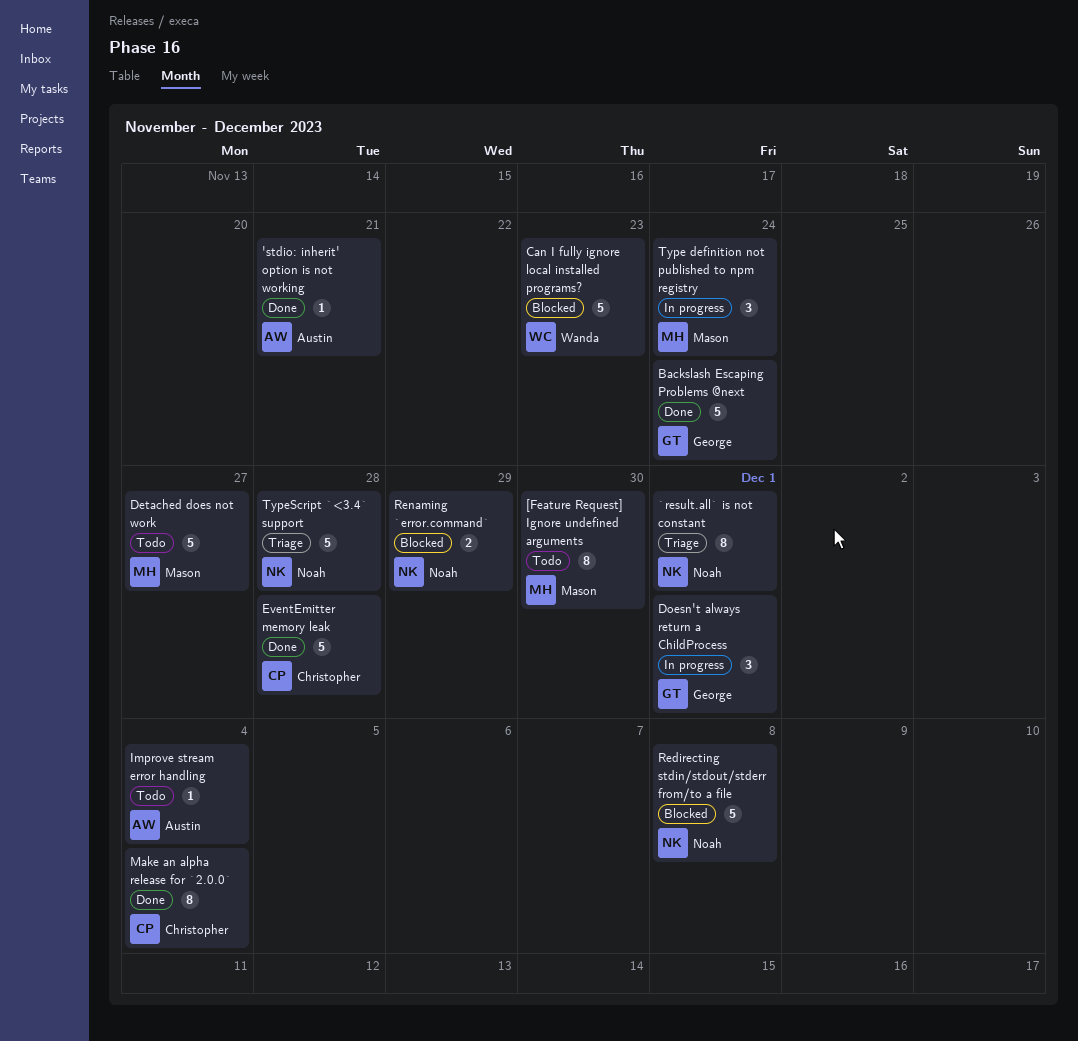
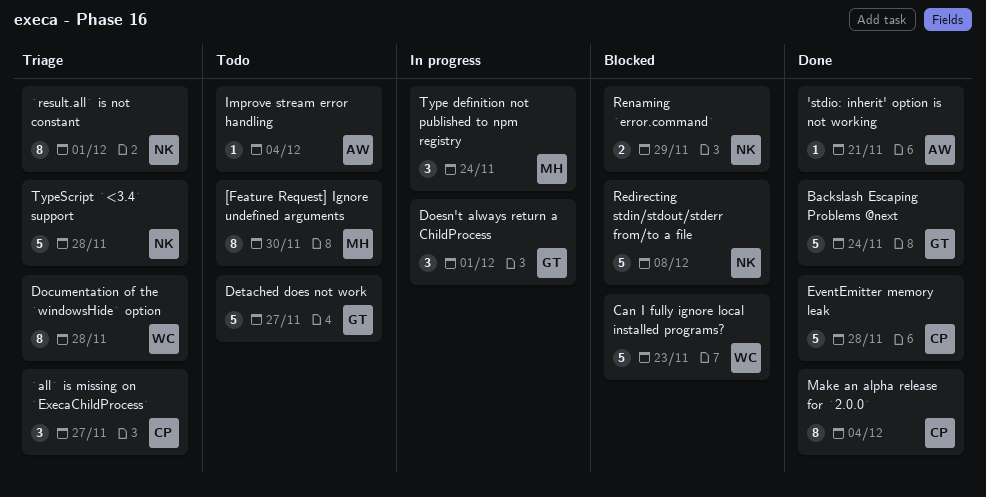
`all` is missing on `ExecaChildProcess`: none -> present
Detached does not work, owner: Mason -> George
Documentation of the `windowsHide` option: none -> present

